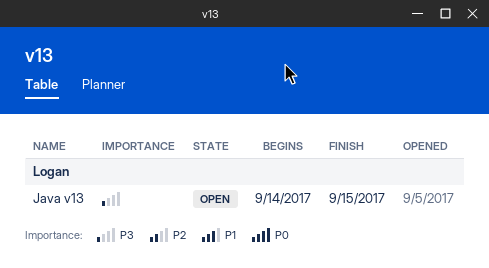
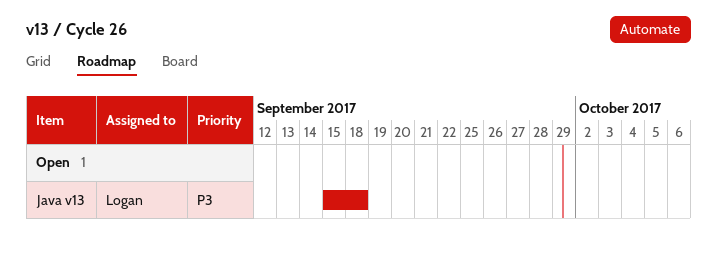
Java v13, start: Sep 14 -> Sep 15
Java v13, due: Sep 15 -> Sep 18

